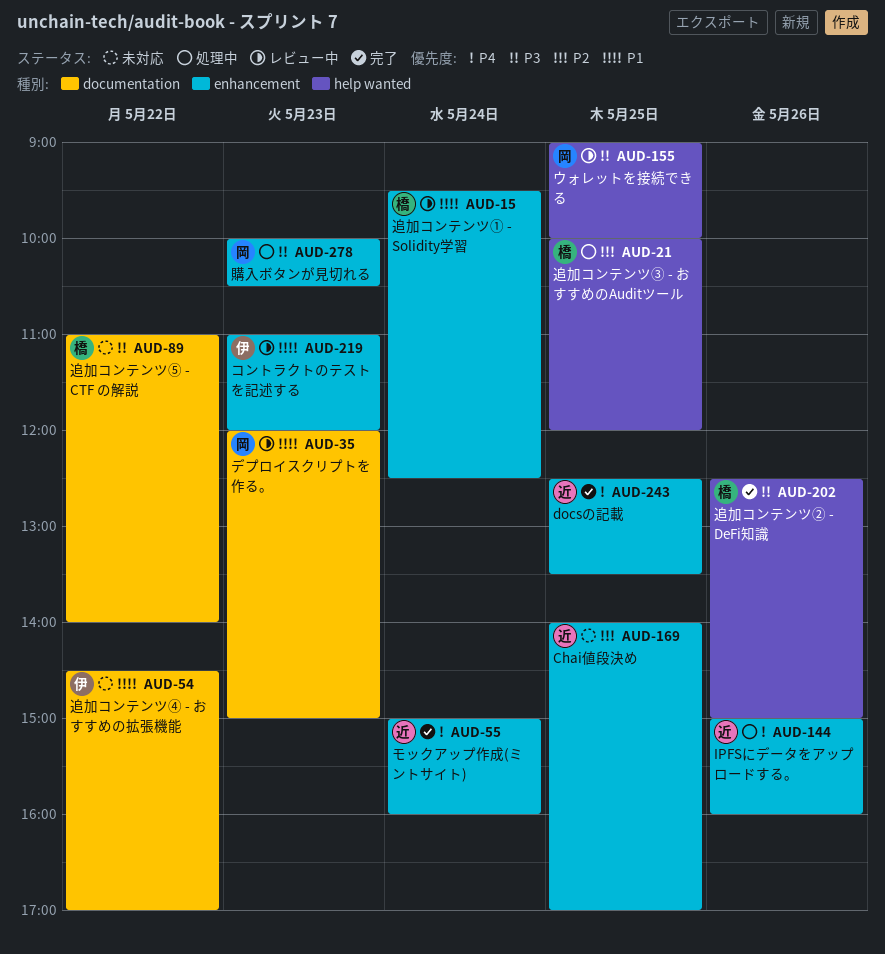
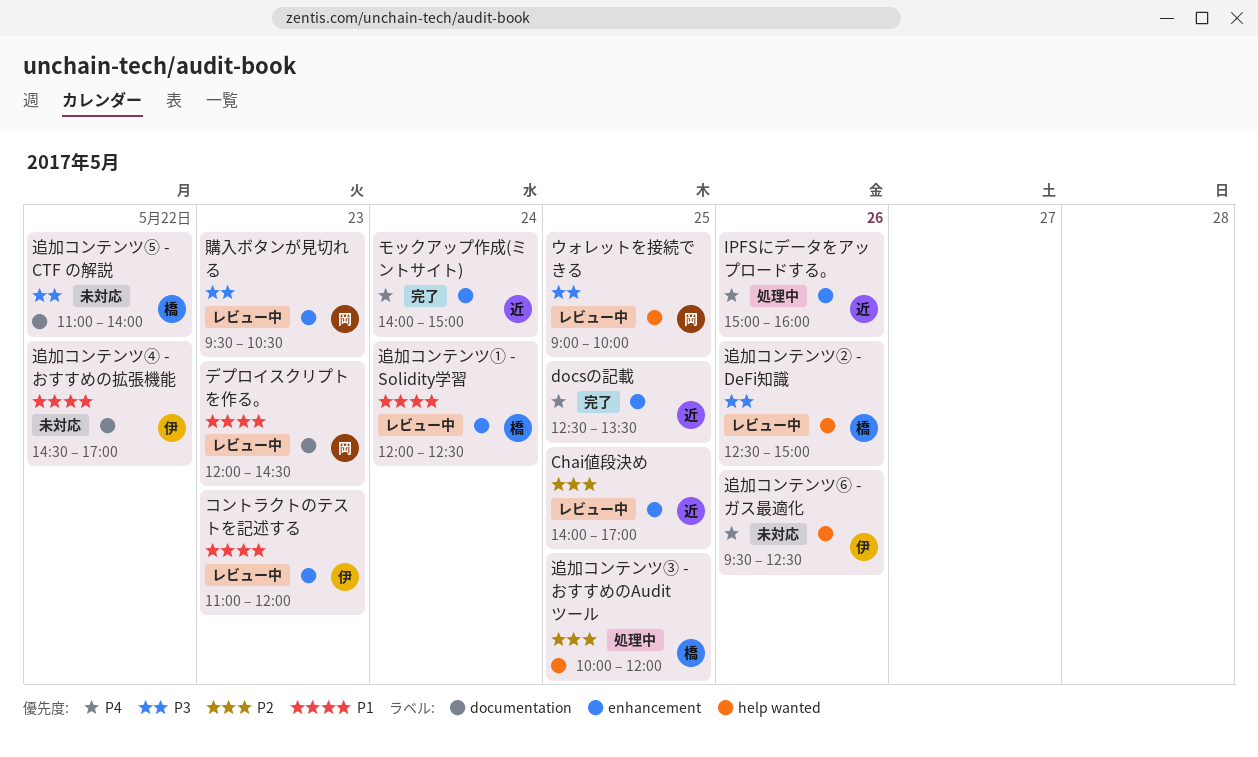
Chai値段決め, status: 未対応 -> レビュー中
デプロイスクリプトを作る。, ends: 15:00 -> 14:30
モックアップ作成(ミントサイト), begins: 15:00 -> 14:00
モックアップ作成(ミントサイト), ends: 16:00 -> 15:00
購入ボタンが見切れる, status: 処理中 -> レビュー中
購入ボタンが見切れる, begins: 10:00 -> 09:30
追加コンテンツ① - Solidity学習, begins: 09:30 -> 12:00
追加コンテンツ② - DeFi知識, status: 完了 -> レビュー中
追加コンテンツ⑥ - ガス最適化: none -> present

